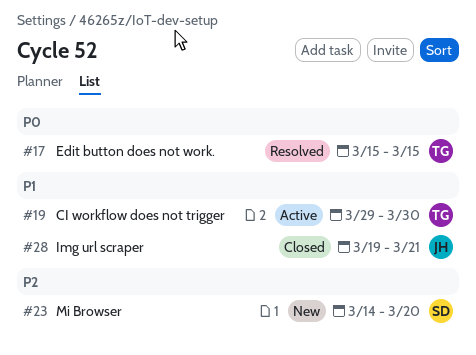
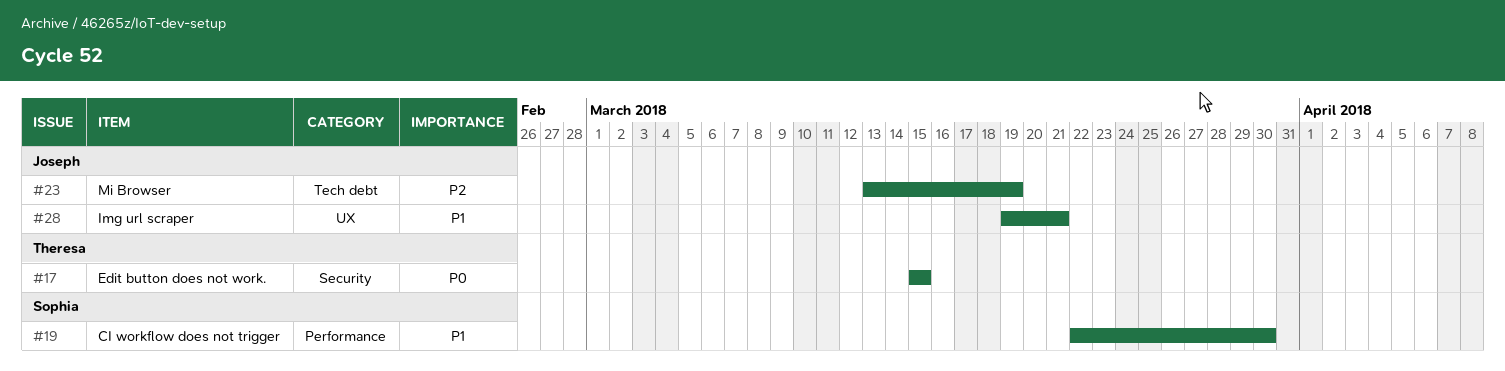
#19, owner: Theresa -> Sophia
#19, start: Mar 29 -> Mar 22
#23, owner: Sophia -> Joseph
#23, start: Mar 14 -> Mar 13
#23, due: Mar 20 -> Mar 19

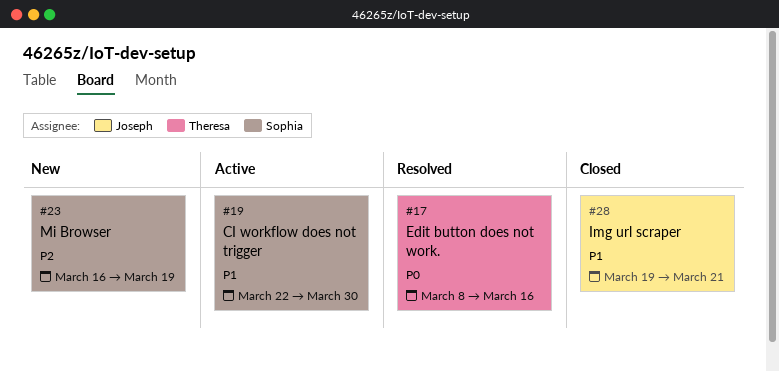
#17, start: Mar 15 -> Mar 8
#17, due: Mar 15 -> Mar 16
#23, owner: Joseph -> Sophia
#23, start: Mar 13 -> Mar 16

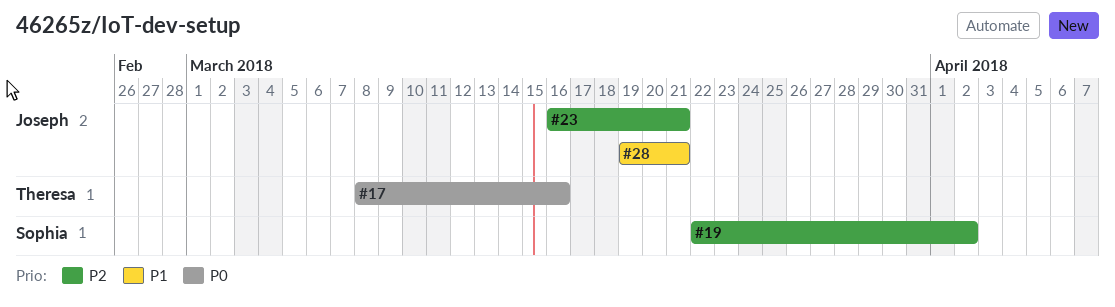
#19, priority: P1 -> P2
#19, due: Mar 30 -> Apr 2
#23, owner: Sophia -> Joseph
#23, due: Mar 19 -> Mar 21

